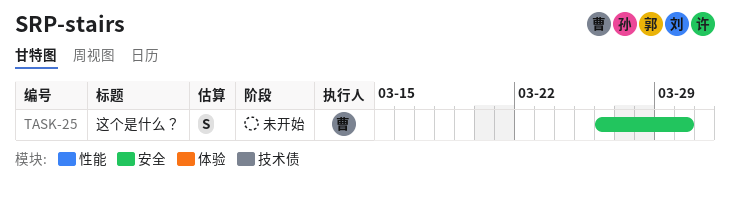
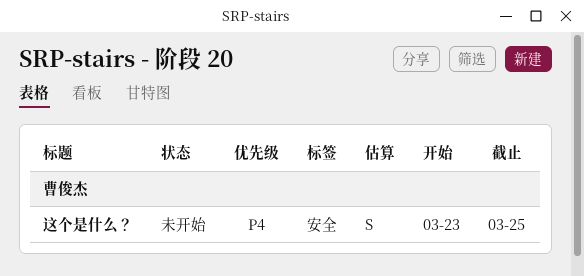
这个是什么？, start: Mar 26 -> Mar 23
这个是什么？, due: Mar 30 -> Mar 25

